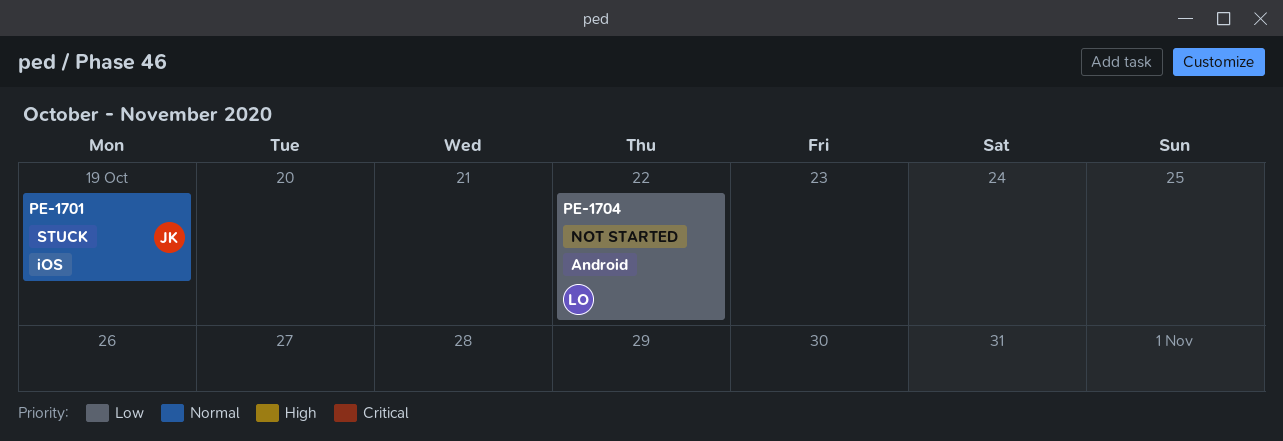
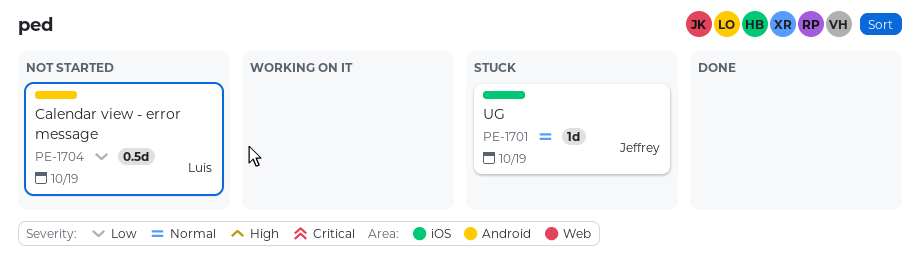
PE-1704, due: Oct 22 -> Oct 19

